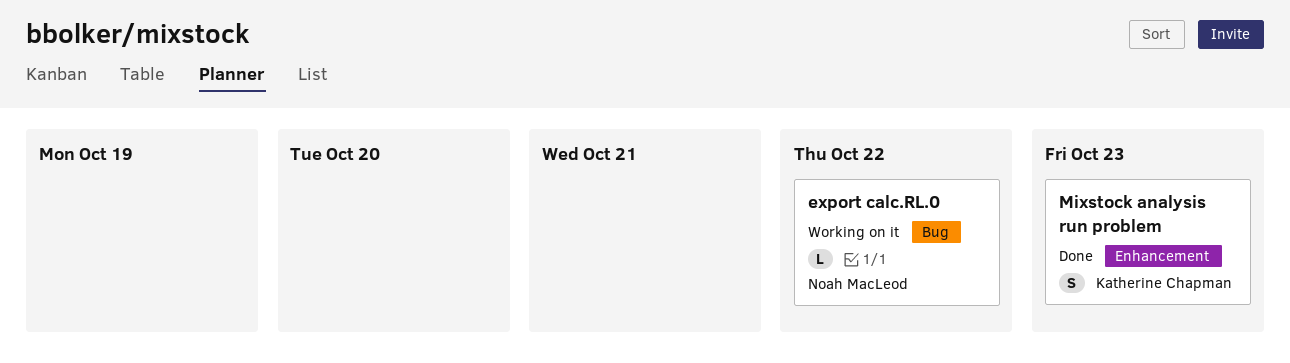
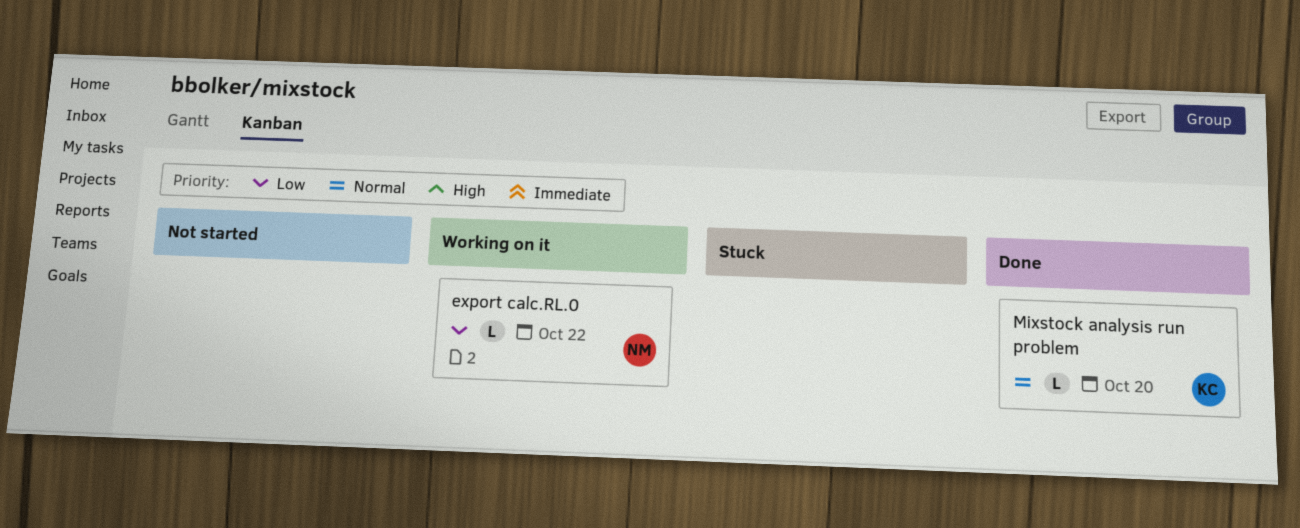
Mixstock analysis run problem, estimate: S -> L
Mixstock analysis run problem, due: Oct 23 -> Oct 20

